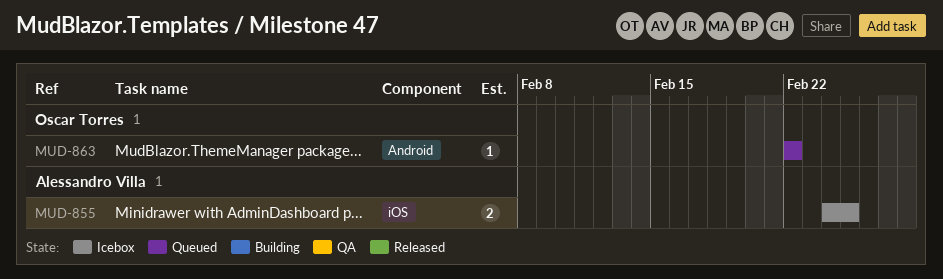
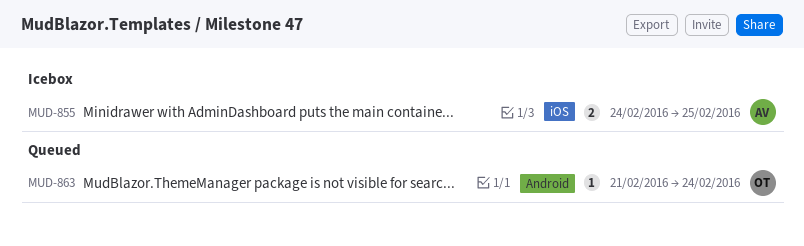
MUD-863, start: Feb 22 -> Feb 21
MUD-863, due: Feb 22 -> Feb 24

